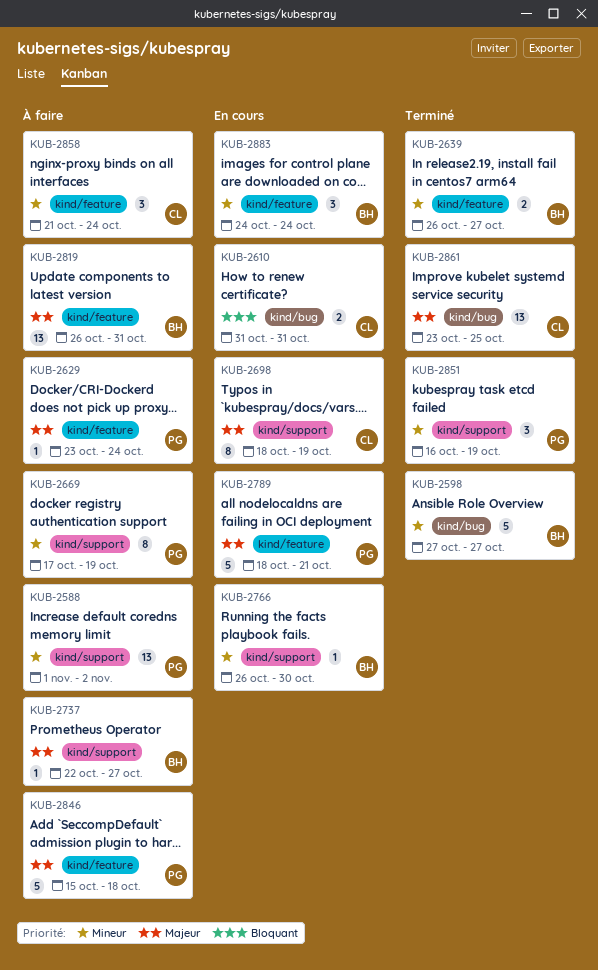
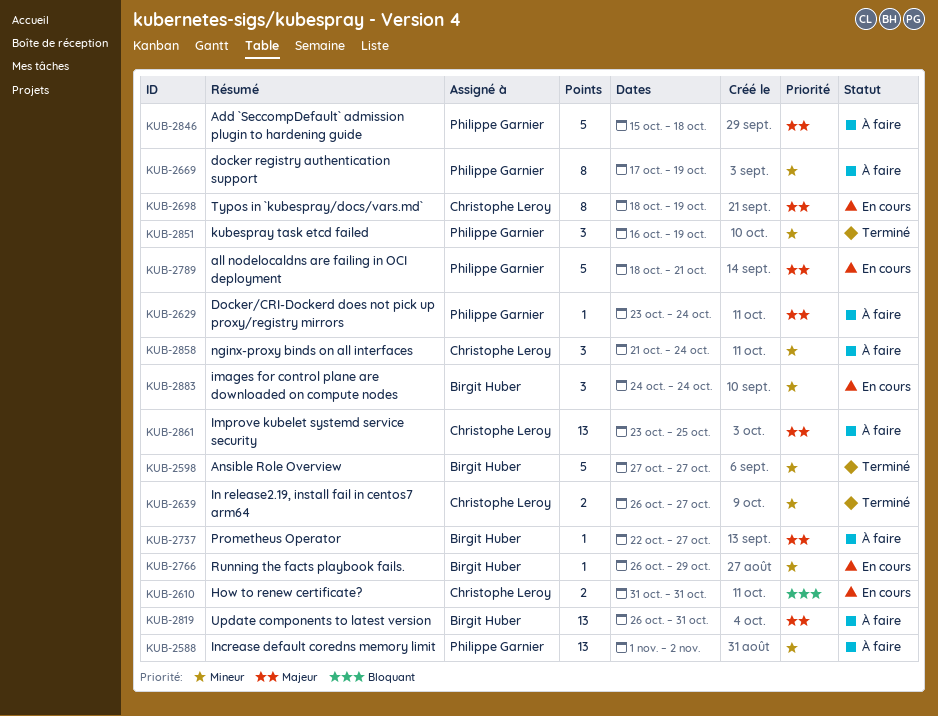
KUB-2639, owner: Birgit Huber -> Christophe Leroy
KUB-2766, due: Oct 30 -> Oct 29
KUB-2861, status: Terminé -> À faire

